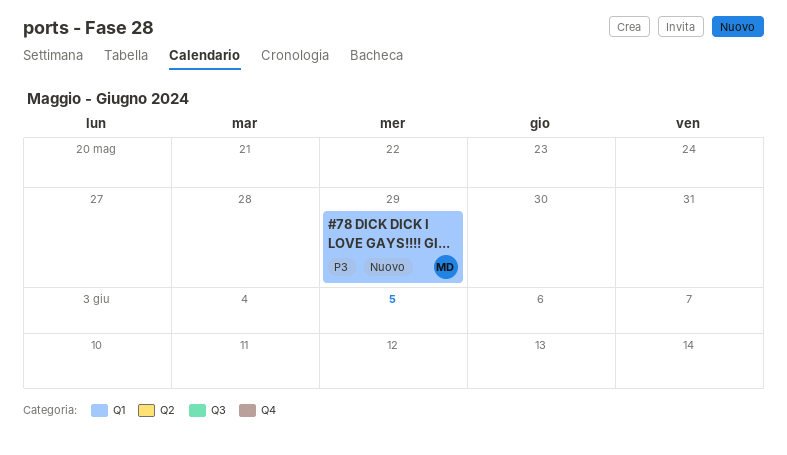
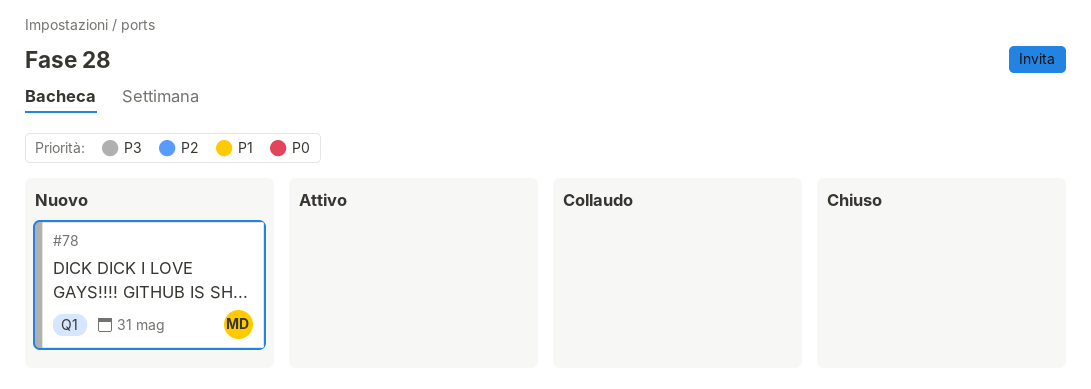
#78, due: May 29 -> May 31

